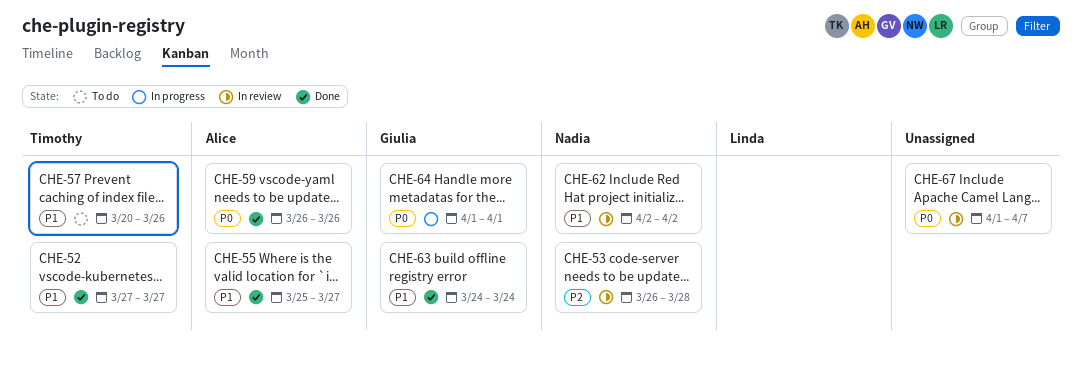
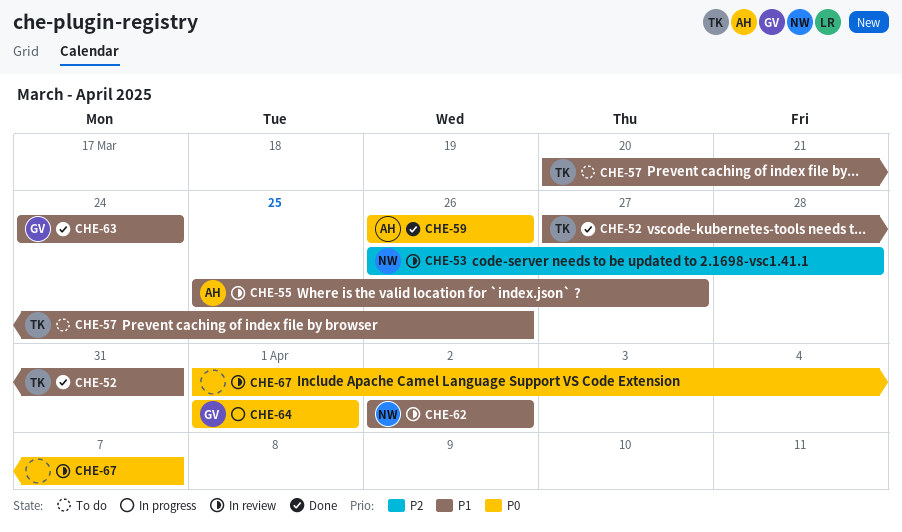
CHE-52, due: Mar 27 -> Mar 31
CHE-55, status: Done -> In review

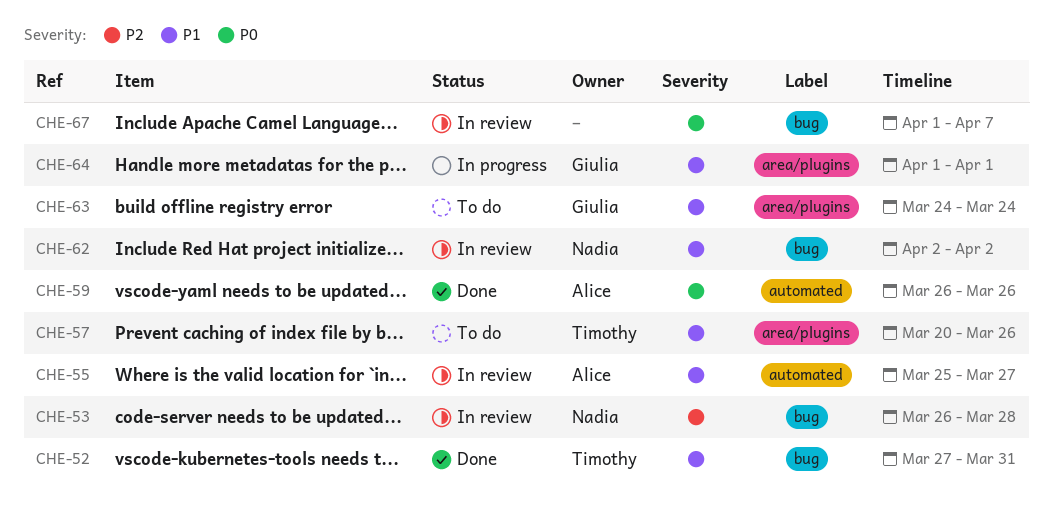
CHE-63, status: Done -> To do
CHE-64, priority: P0 -> P1

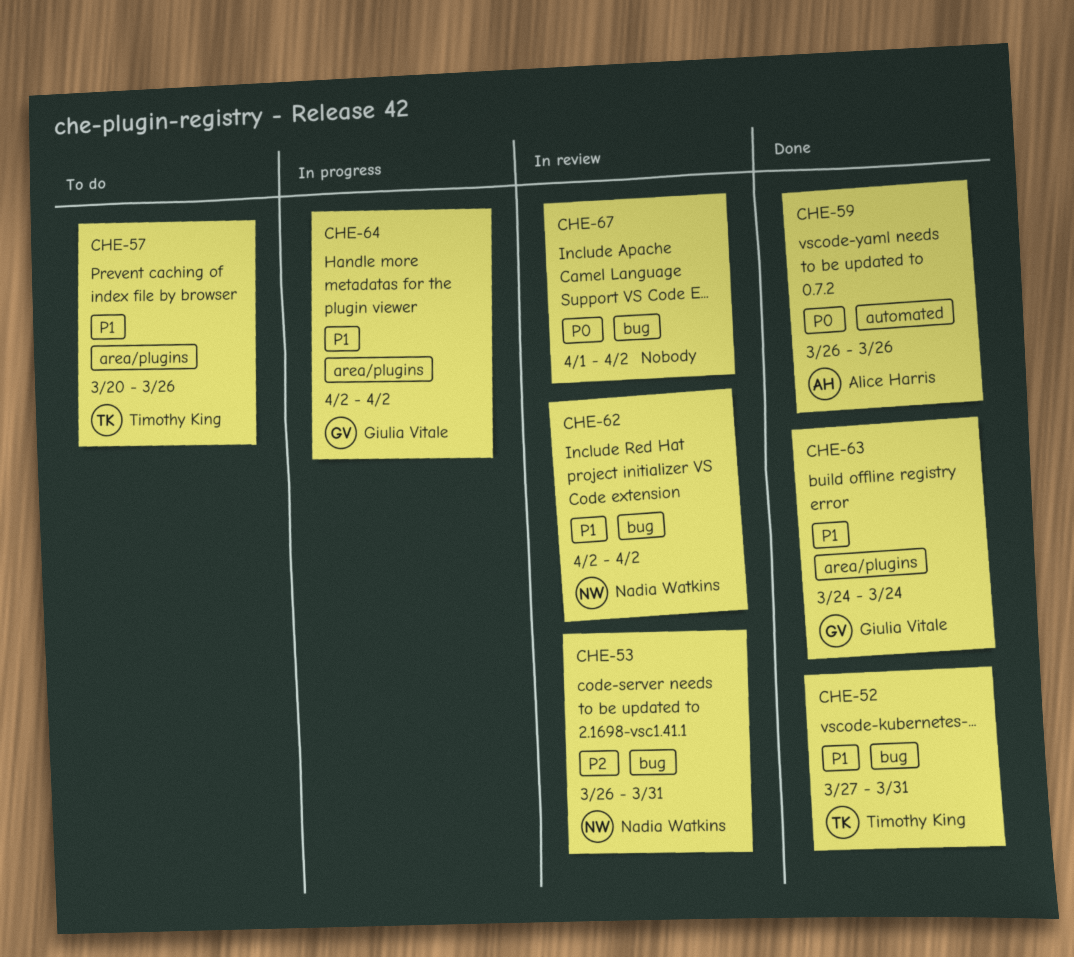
CHE-53, due: Mar 28 -> Mar 31
CHE-55: present -> none
CHE-63, status: To do -> Done
CHE-64, start: Apr 1 -> Apr 2
CHE-64, due: Apr 1 -> Apr 2
CHE-67, due: Apr 7 -> Apr 2

